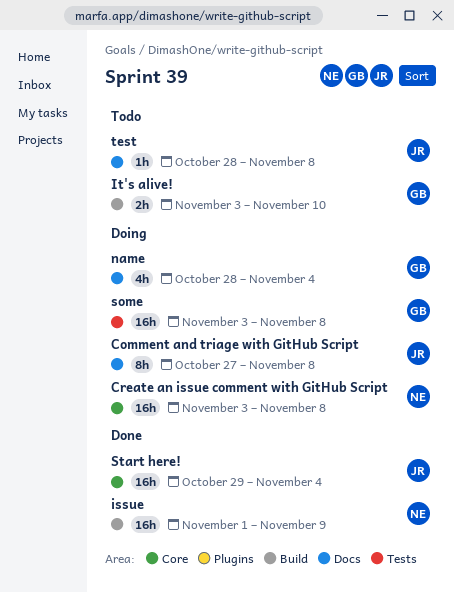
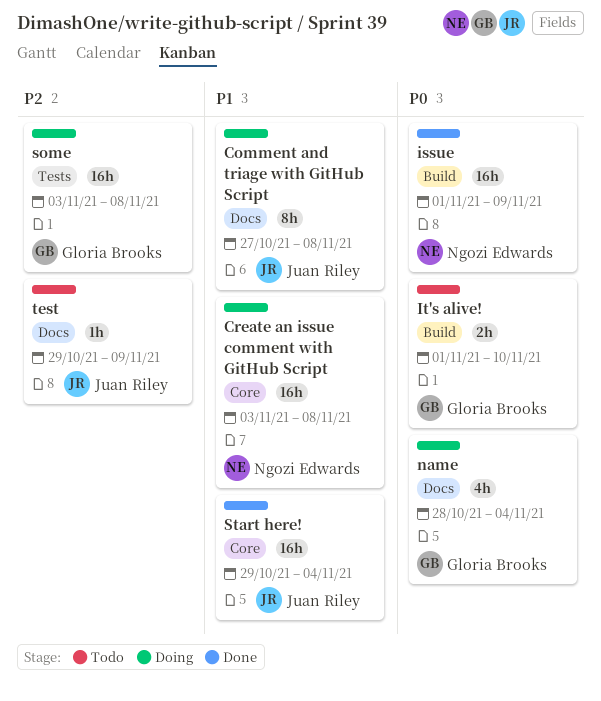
It's alive!, start: Nov 3 -> Nov 1
test, start: Oct 28 -> Oct 29
test, due: Nov 8 -> Nov 9

